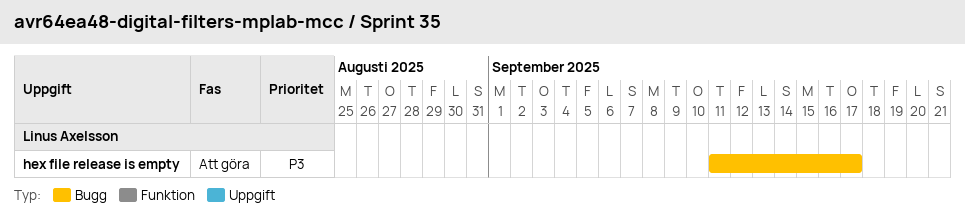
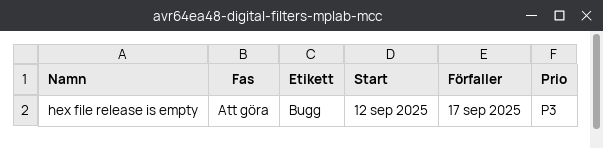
hex file release is empty, start: Sep 11 -> Sep 12

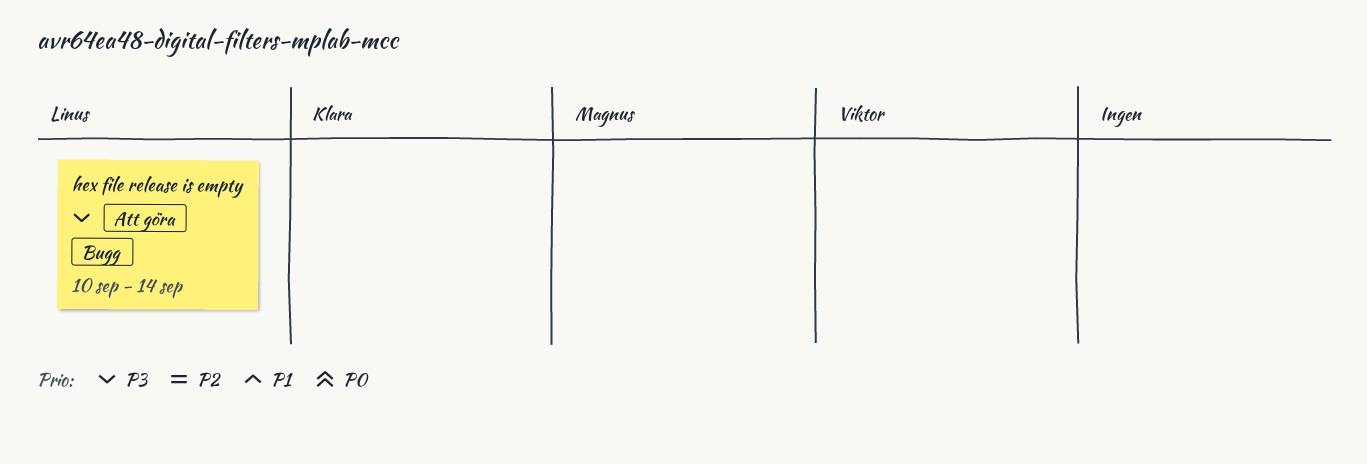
hex file release is empty, start: Sep 12 -> Sep 10
hex file release is empty, due: Sep 17 -> Sep 14

